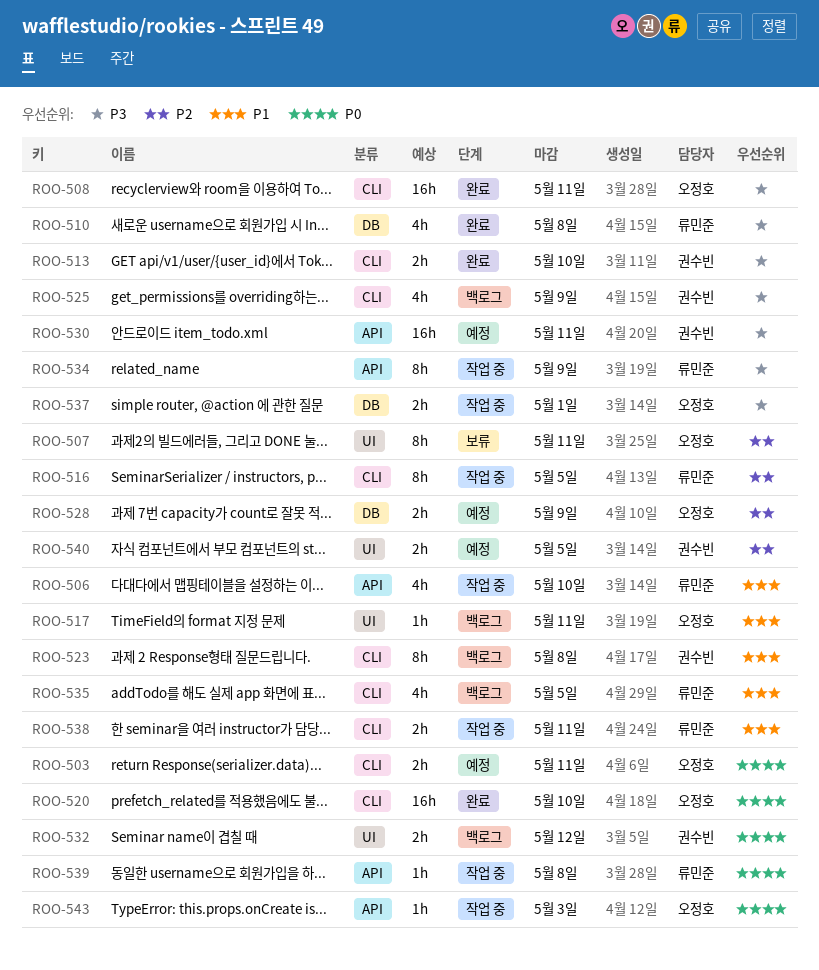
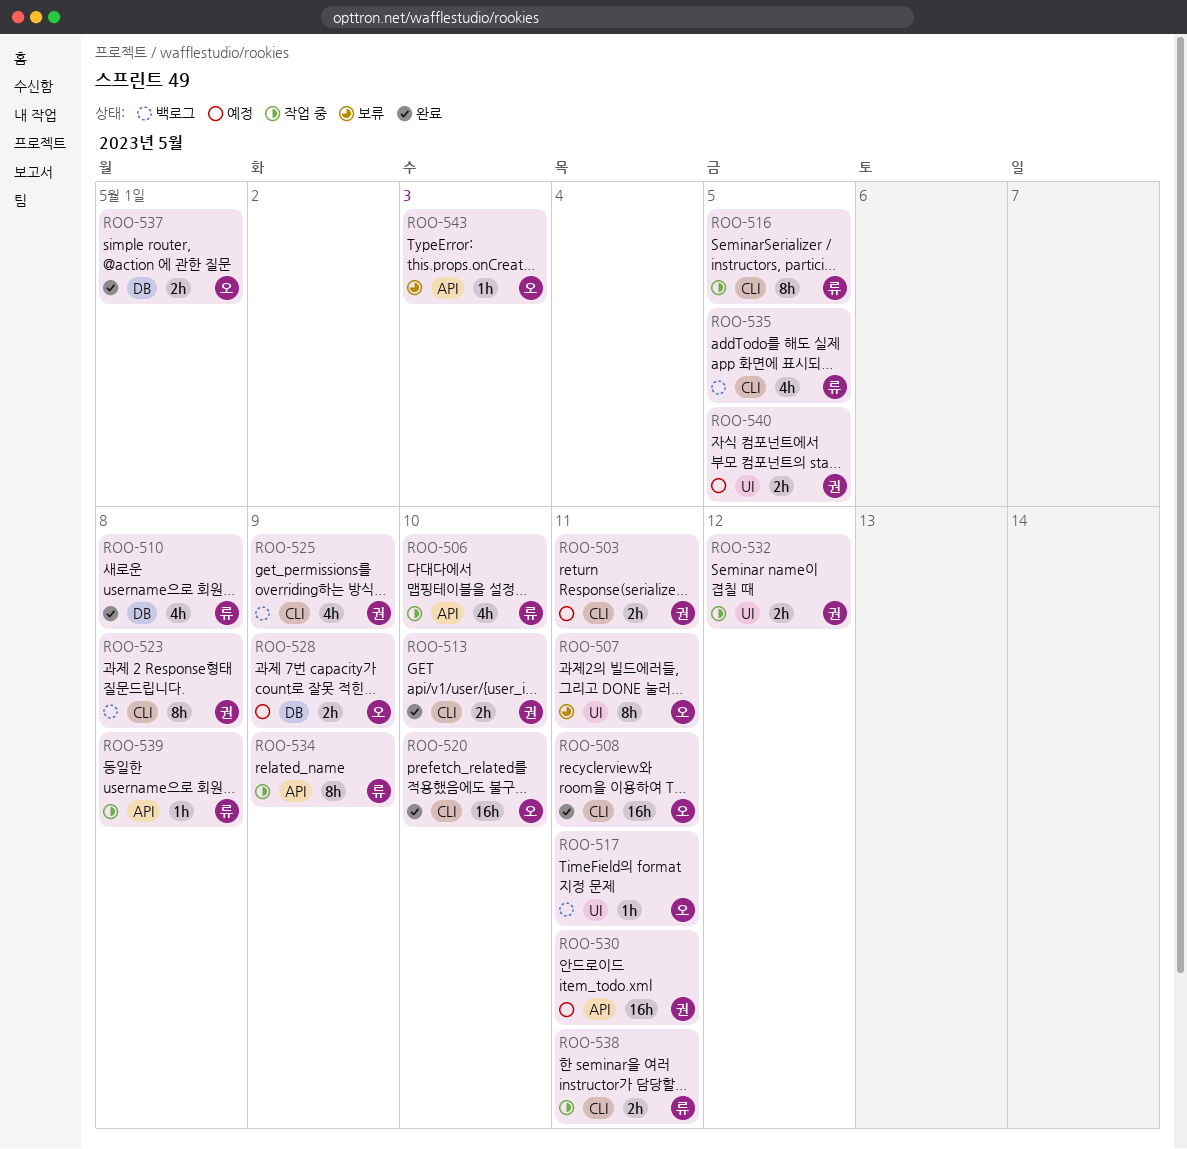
ROO-503, owner: 오정호 -> 권수빈
ROO-532, status: 백로그 -> 작업 중
ROO-537, status: 작업 중 -> 완료
ROO-543, status: 작업 중 -> 보류

